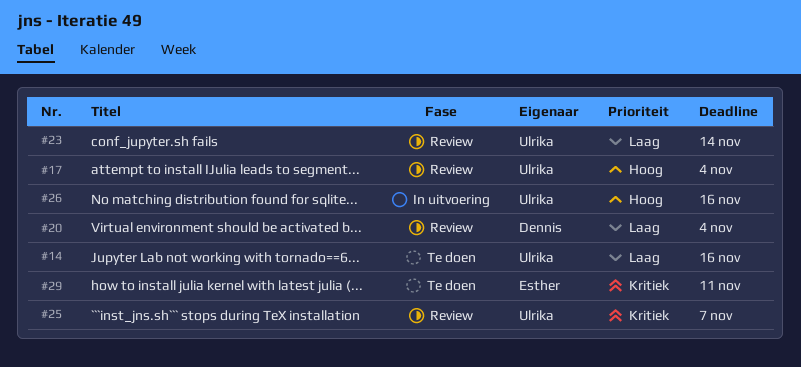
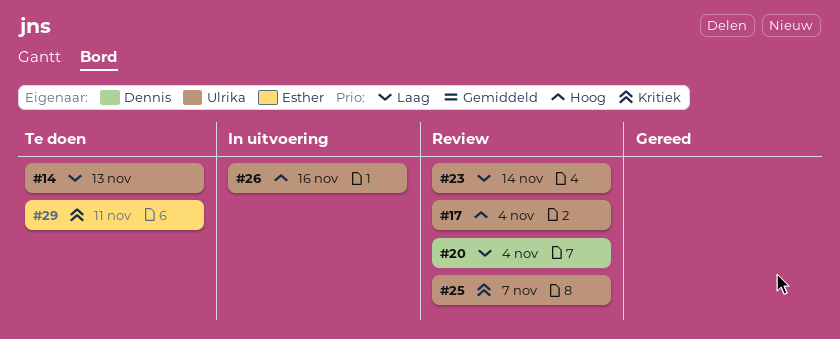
#14, due: Nov 16 -> Nov 13

